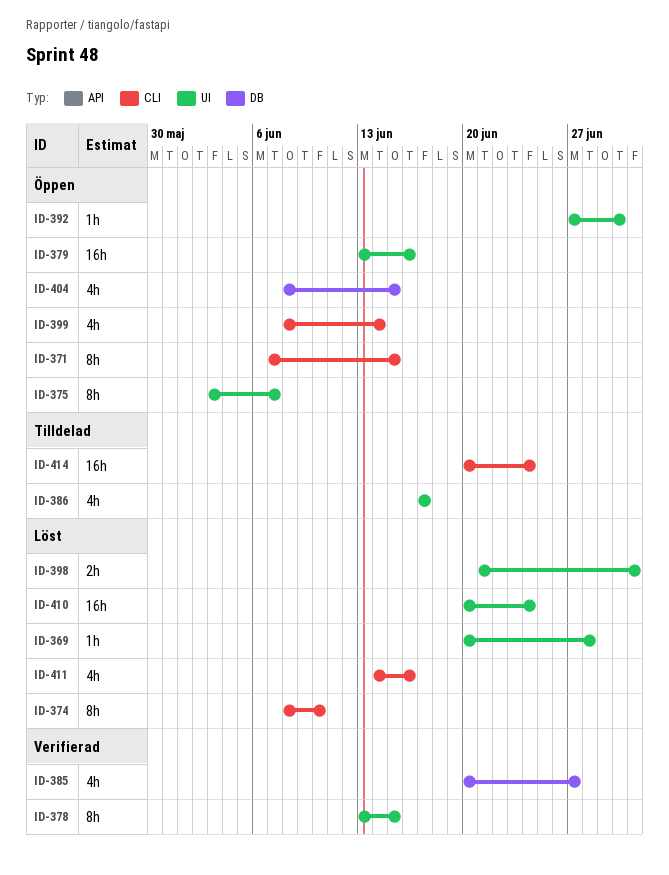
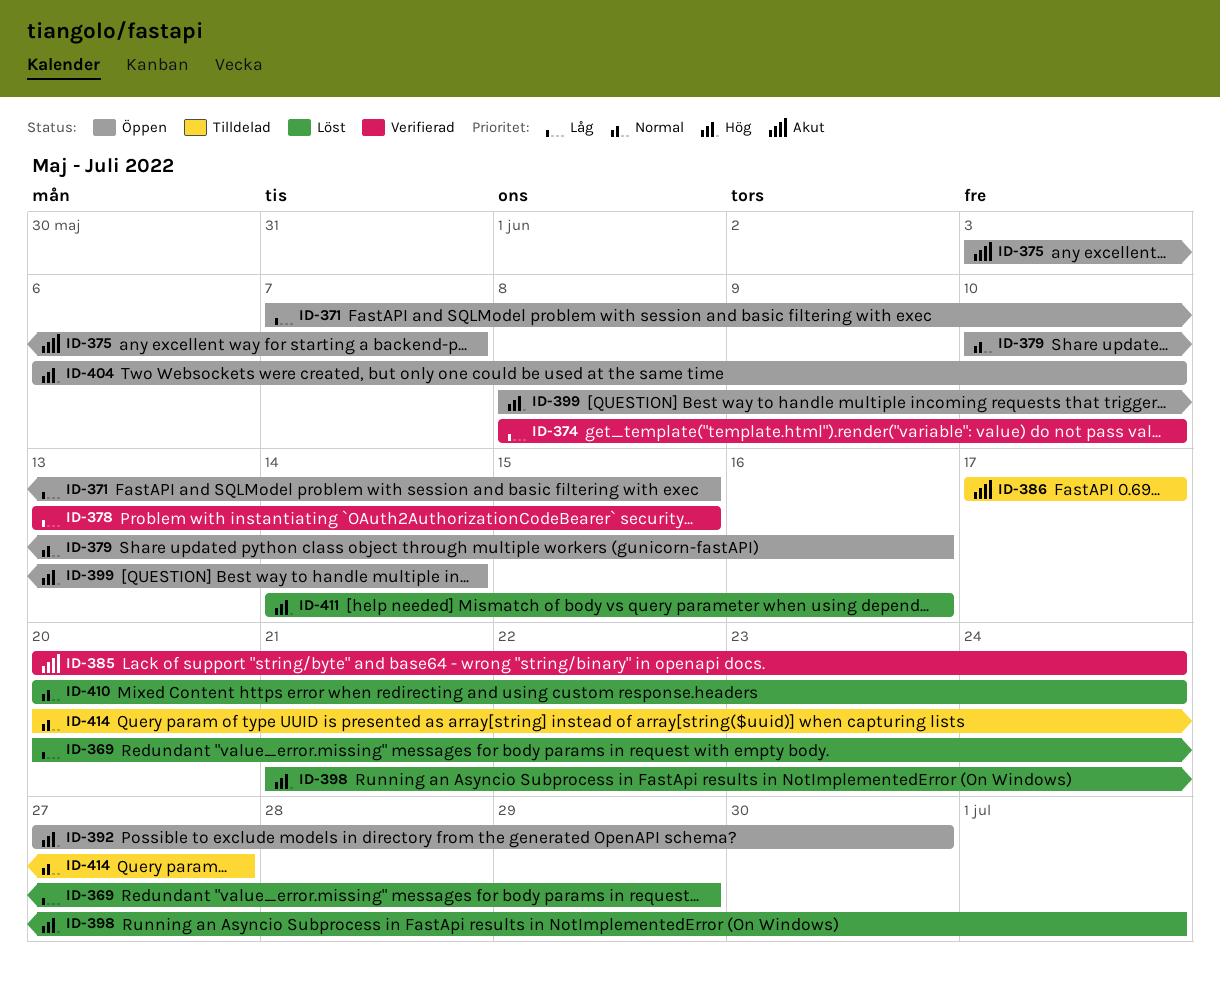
ID-369, due: Jun 28 -> Jun 29
ID-374, status: Löst -> Verifierad
ID-379, start: Jun 13 -> Jun 10
ID-385, due: Jun 27 -> Jun 24
ID-404, start: Jun 8 -> Jun 6
ID-404, due: Jun 15 -> Jun 10
ID-414, due: Jun 24 -> Jun 27

